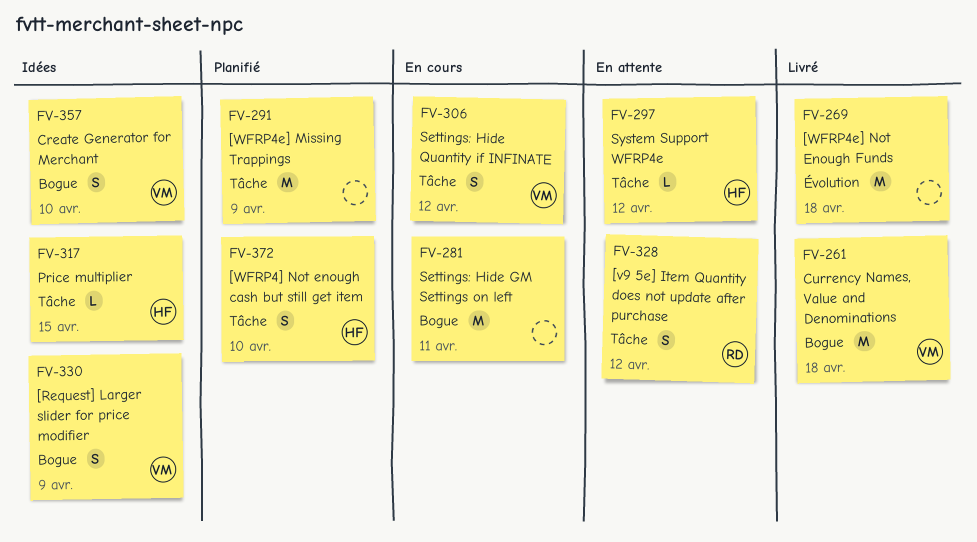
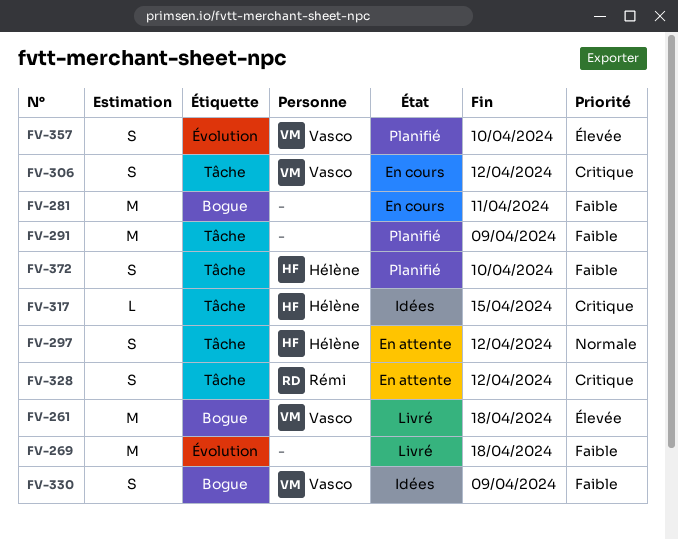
FV-297, estimate: L -> S
FV-357, status: Idées -> Planifié
FV-357, label: Bogue -> Évolution

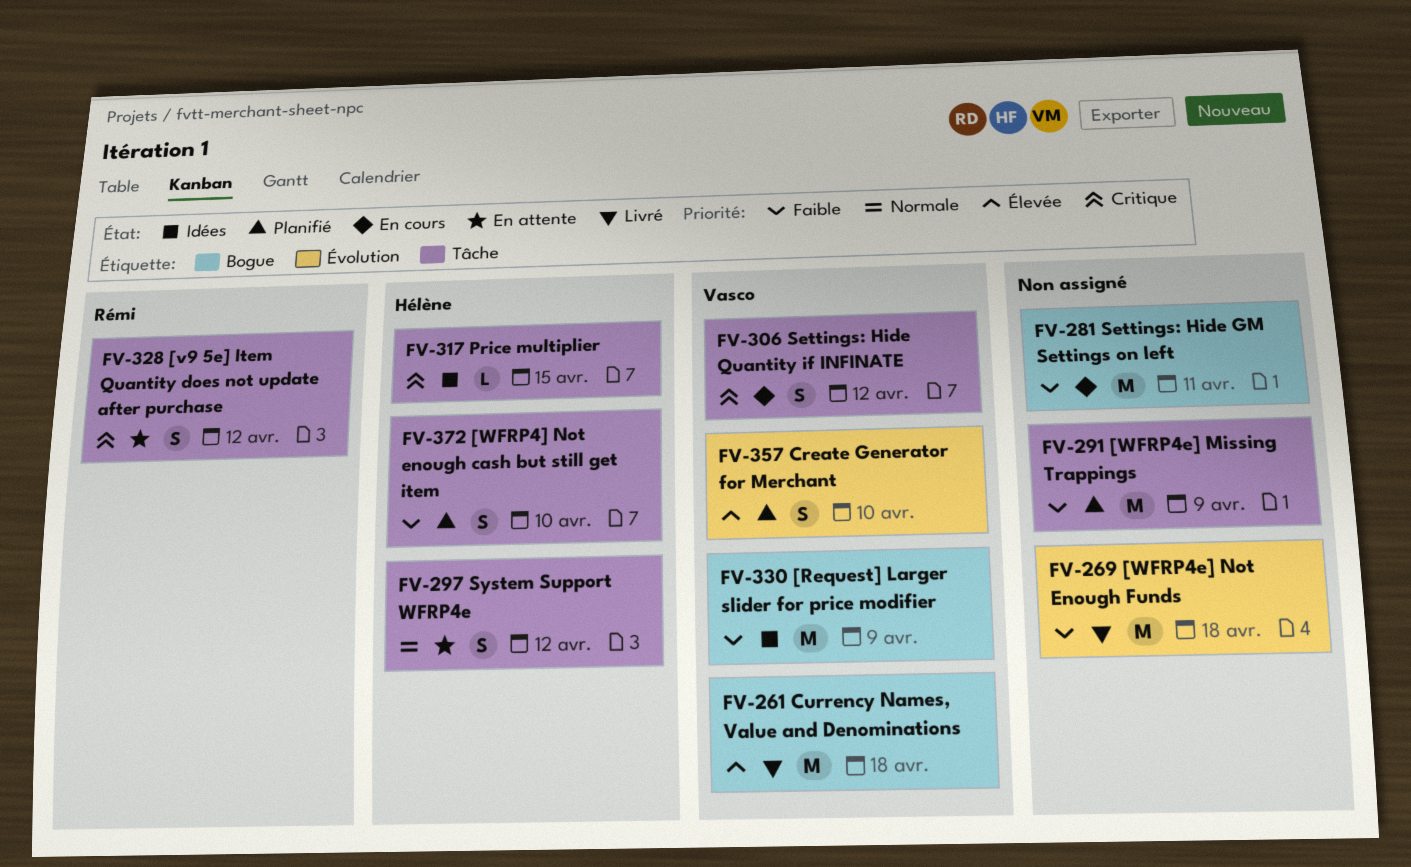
FV-330, estimate: S -> M

